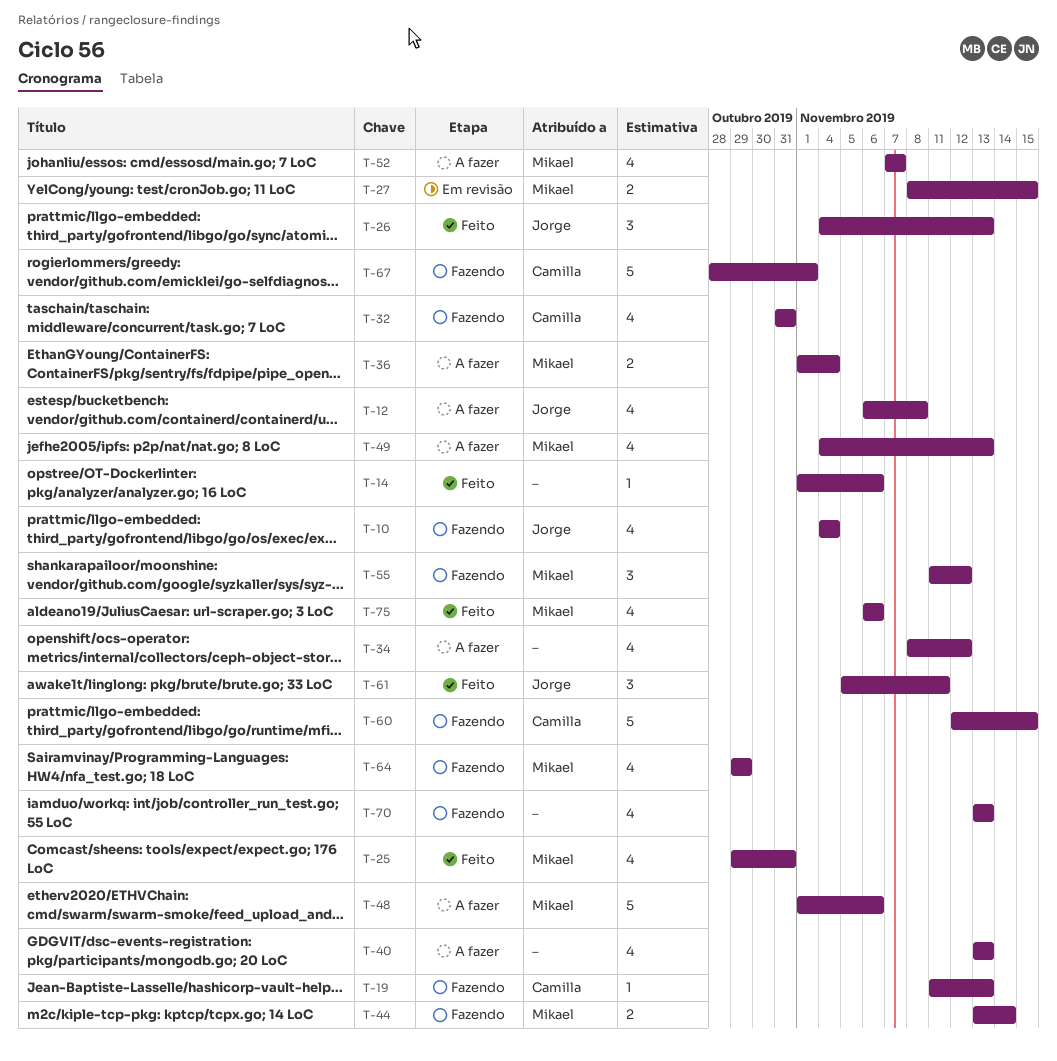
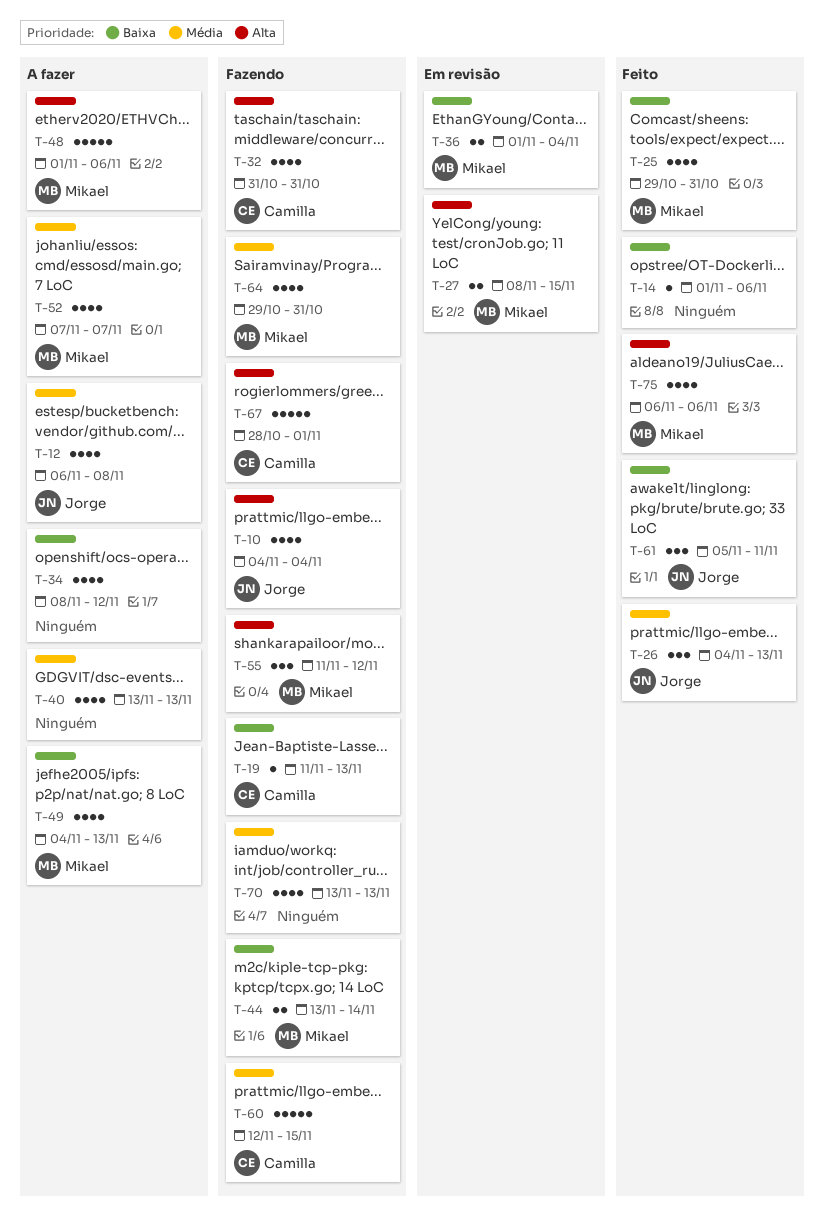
T-36, status: A fazer -> Em revisão
T-64, due: Oct 29 -> Oct 31

